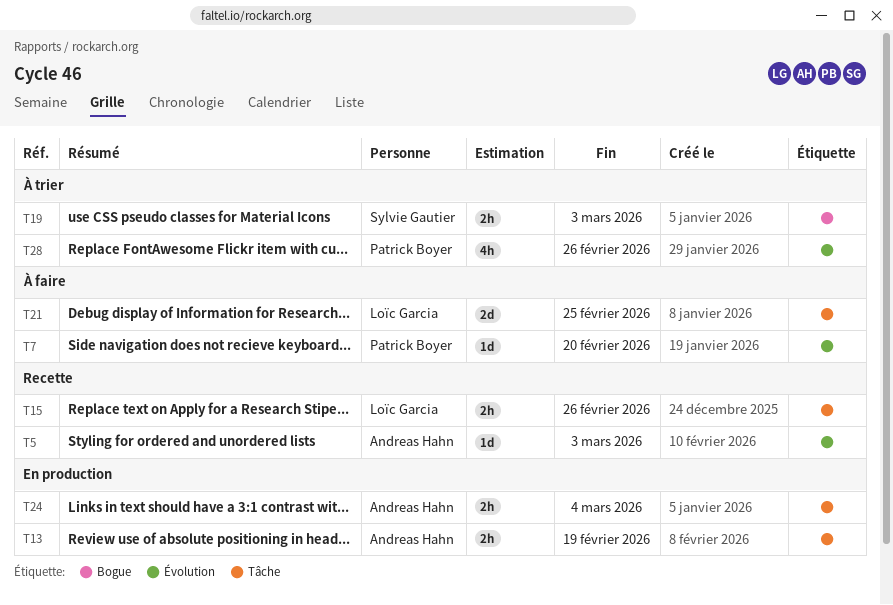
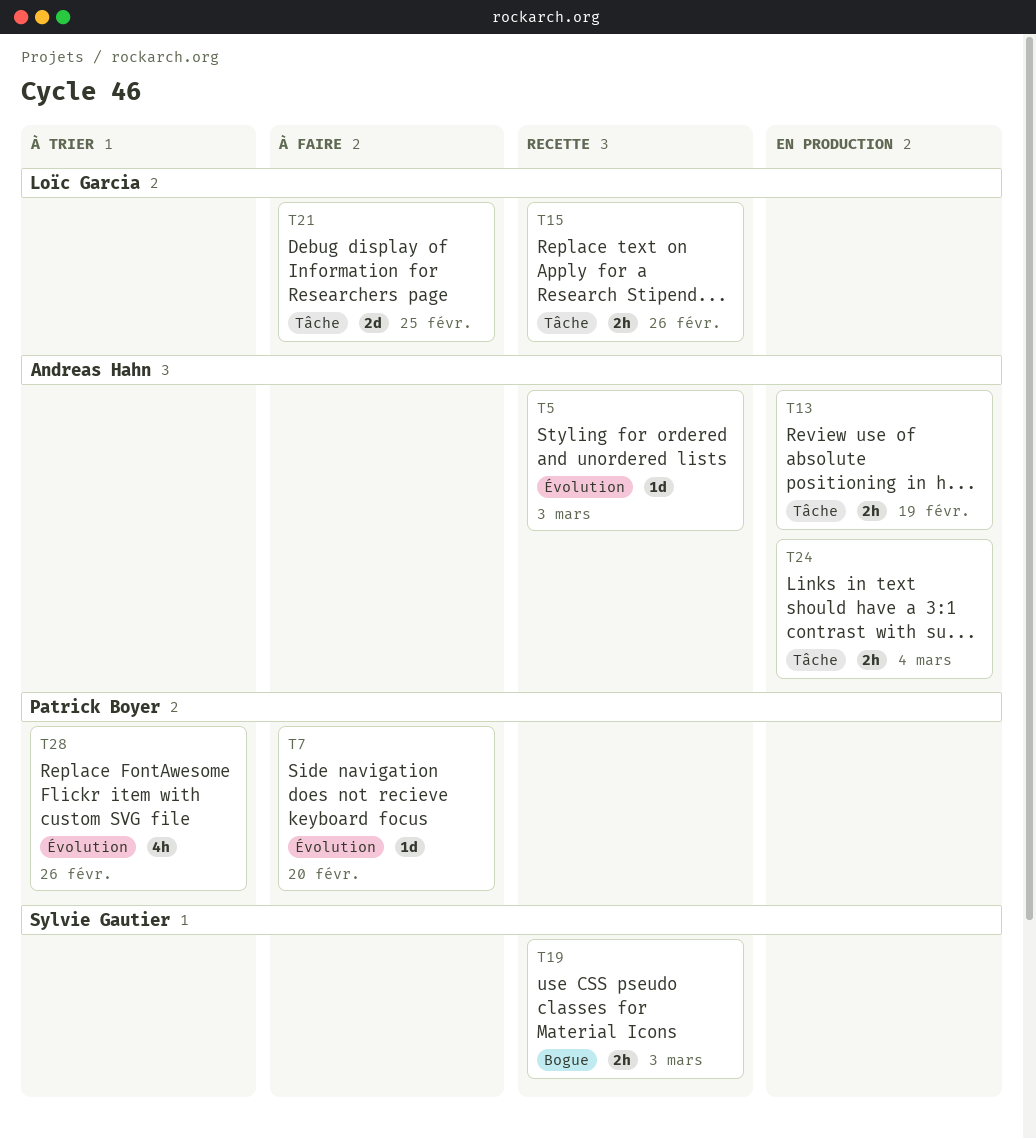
T19, status: À trier -> Recette

